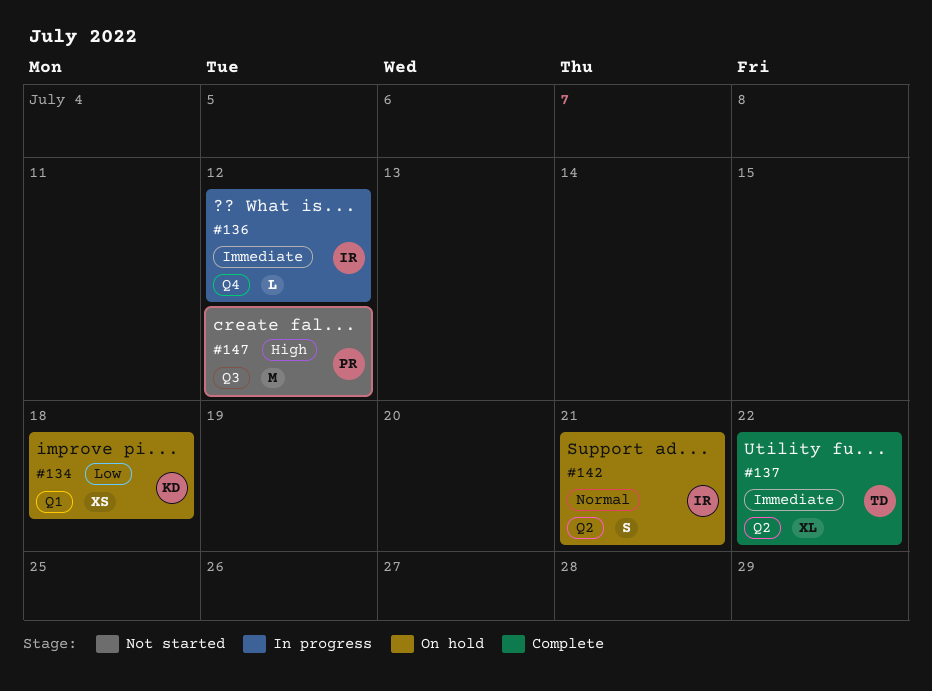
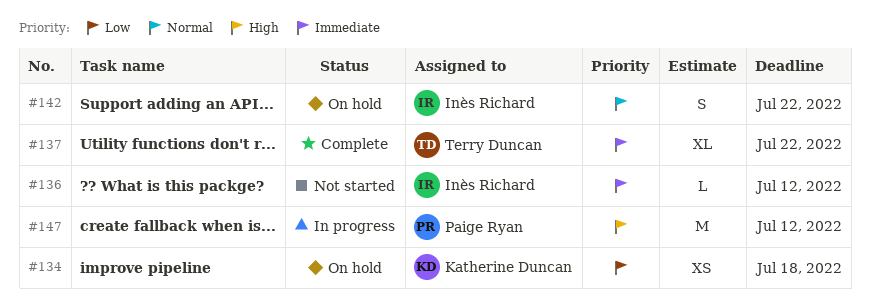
#136, status: In progress -> Not started
#142, due: Jul 21 -> Jul 22
#147, status: Not started -> In progress

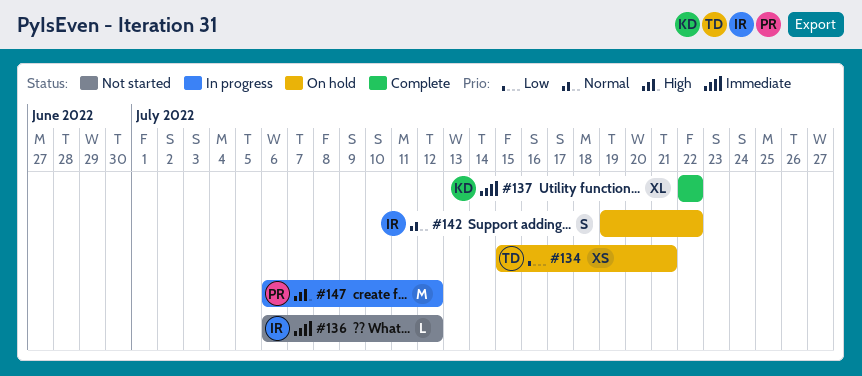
#134, owner: Katherine Duncan -> Terry Duncan
#134, due: Jul 18 -> Jul 21
#137, owner: Terry Duncan -> Katherine Duncan

